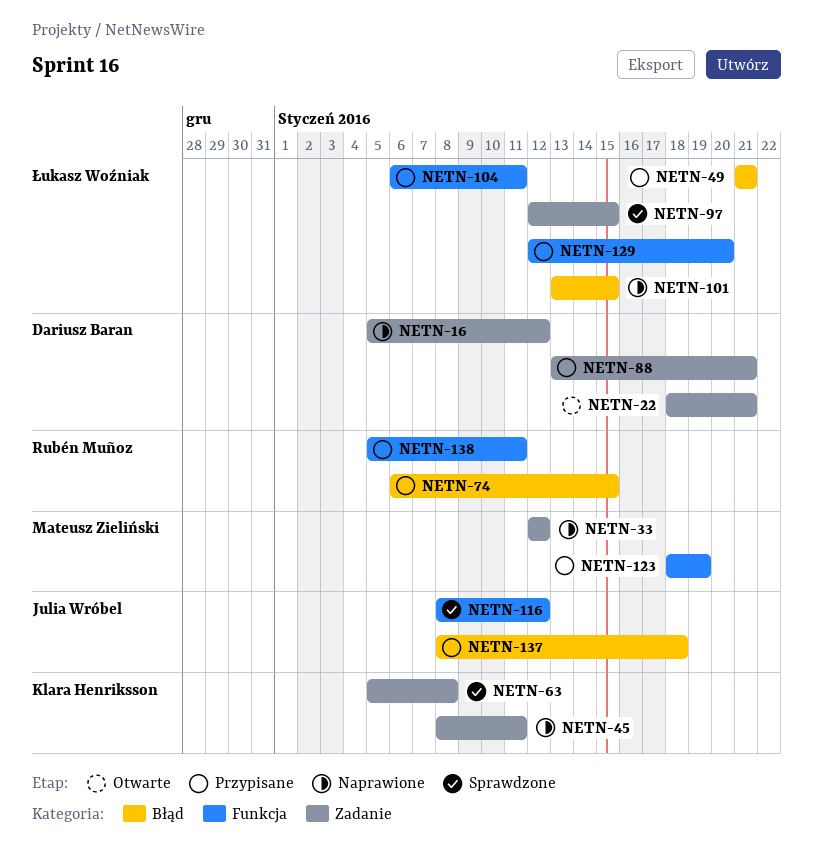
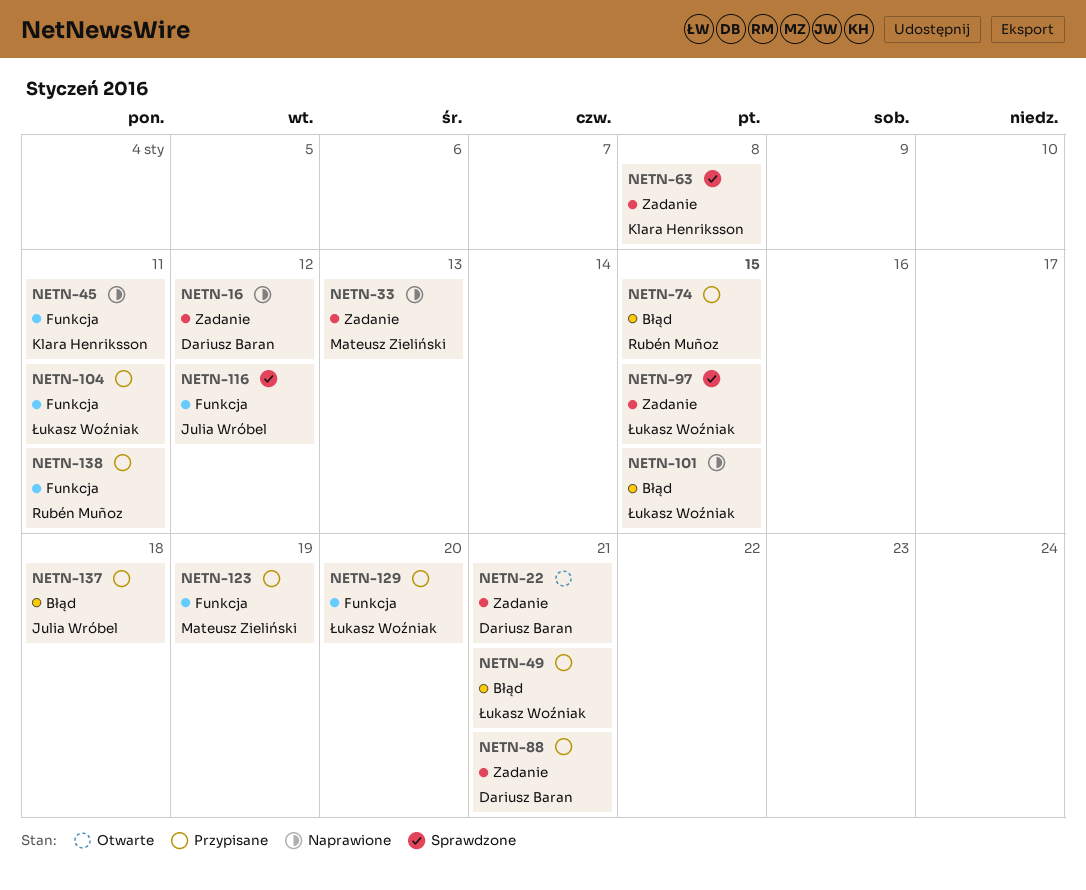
NETN-33, due: Jan 12 -> Jan 13
NETN-45, label: Zadanie -> Funkcja

